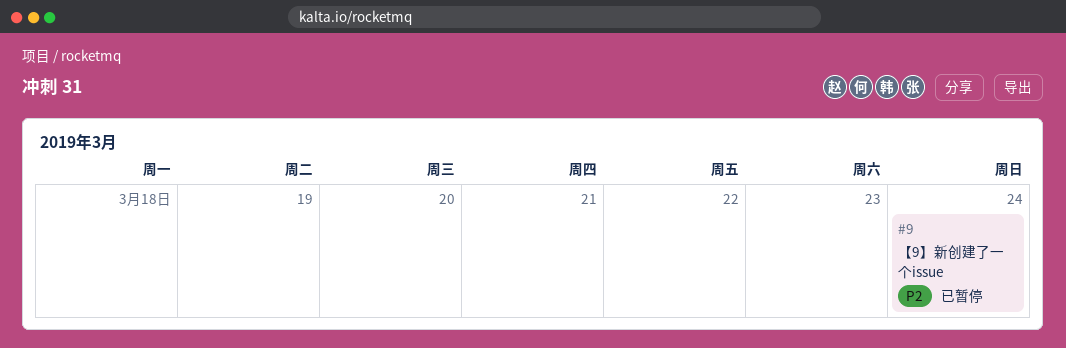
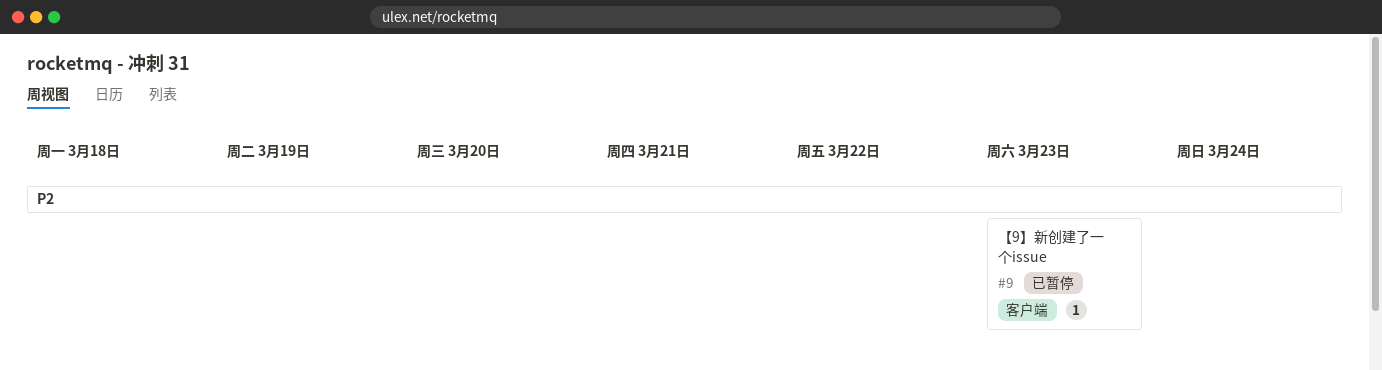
#9, due: Mar 24 -> Mar 23

